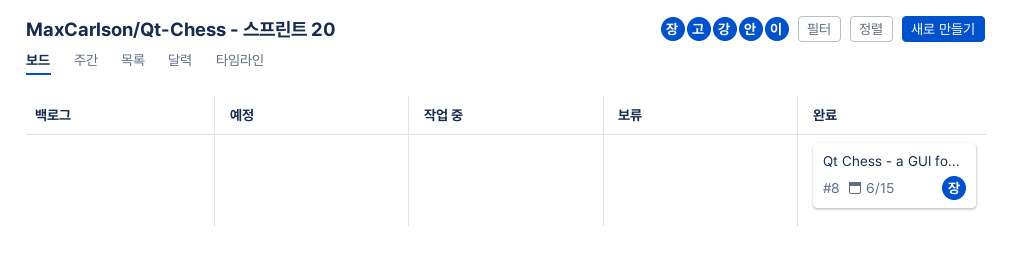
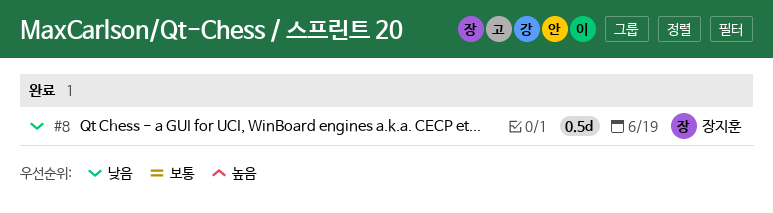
#8, due: Jun 15 -> Jun 19

